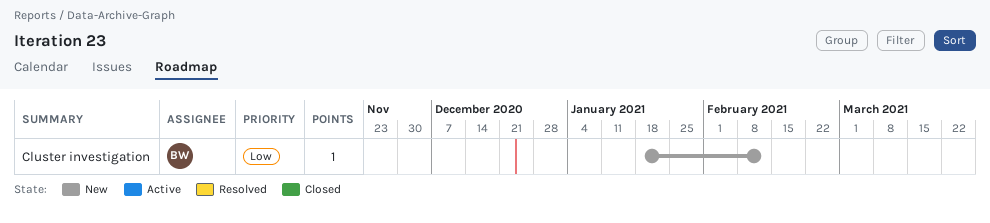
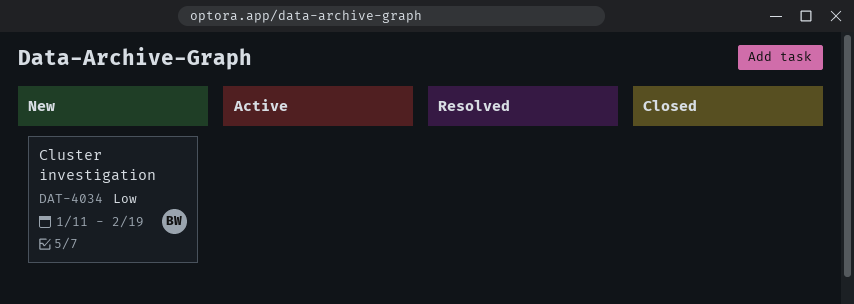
Cluster investigation, start: Jan 18 -> Jan 11
Cluster investigation, due: Feb 12 -> Feb 19

